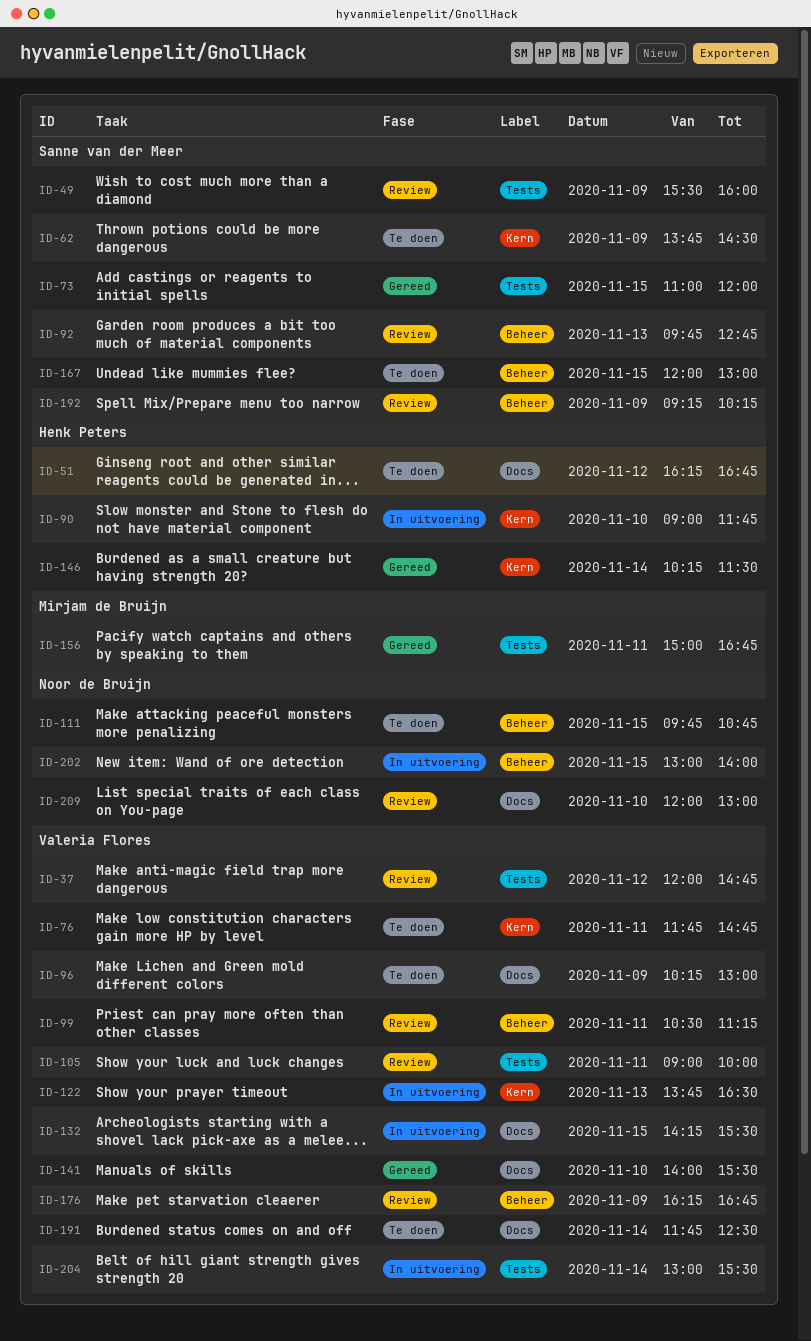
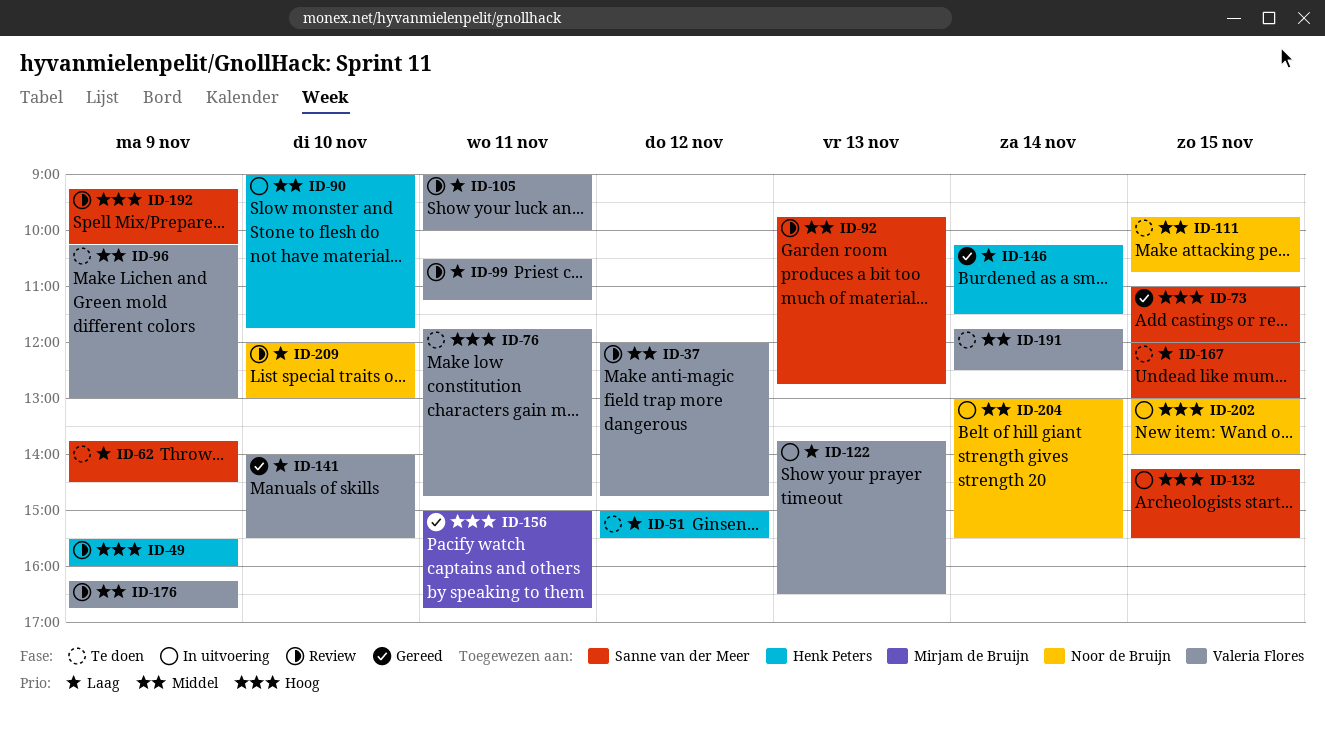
ID-49, owner: Sanne van der Meer -> Henk Peters
ID-51, begins: 16:15 -> 15:00
ID-51, ends: 16:45 -> 15:30
ID-132, owner: Valeria Flores -> Sanne van der Meer
ID-204, owner: Valeria Flores -> Noor de Bruijn

